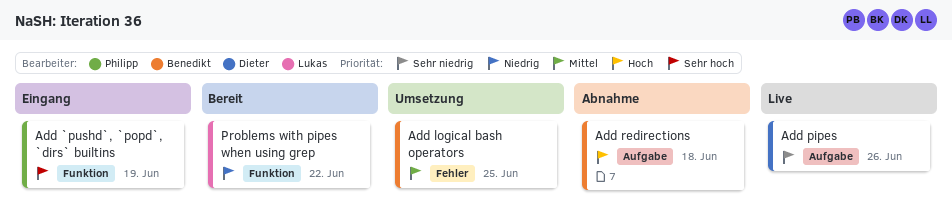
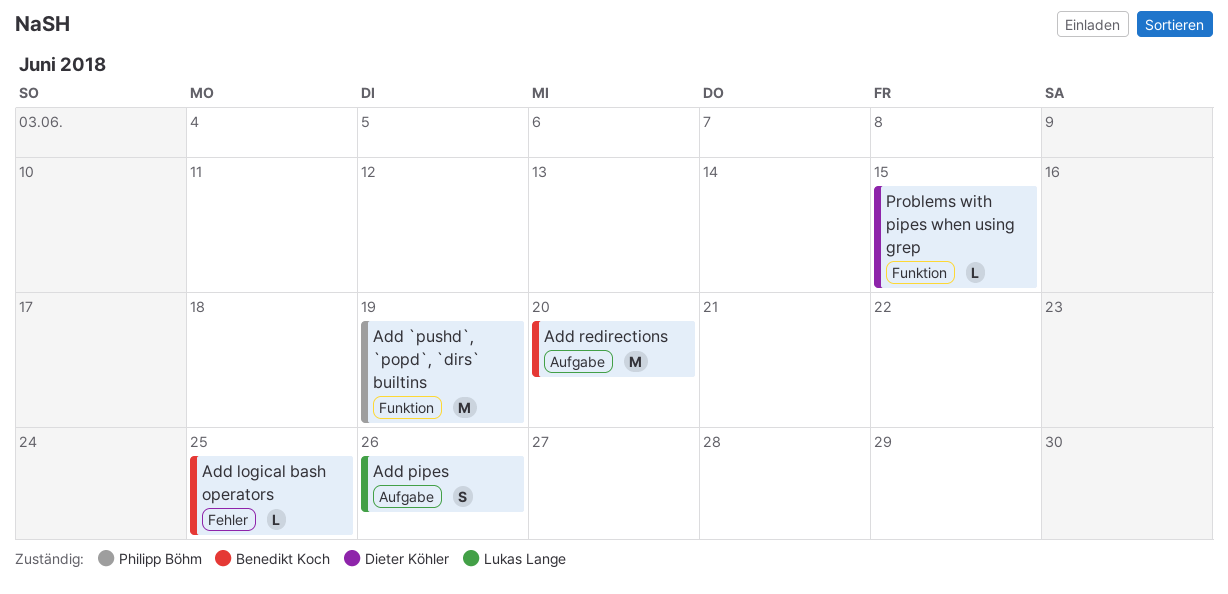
Add pipes, owner: Dieter Köhler -> Lukas Lange
Add redirections, due: Jun 18 -> Jun 20
Problems with pipes when using grep, owner: Lukas Lange -> Dieter Köhler
Problems with pipes when using grep, due: Jun 22 -> Jun 15

